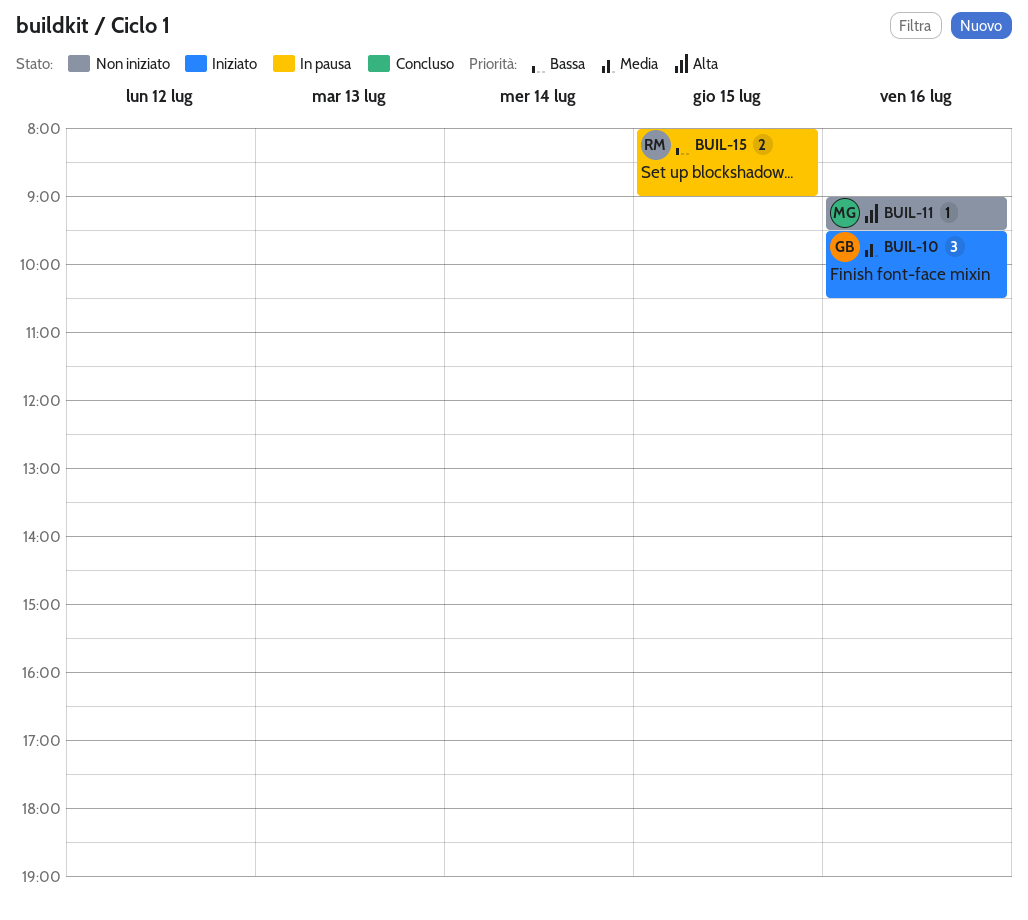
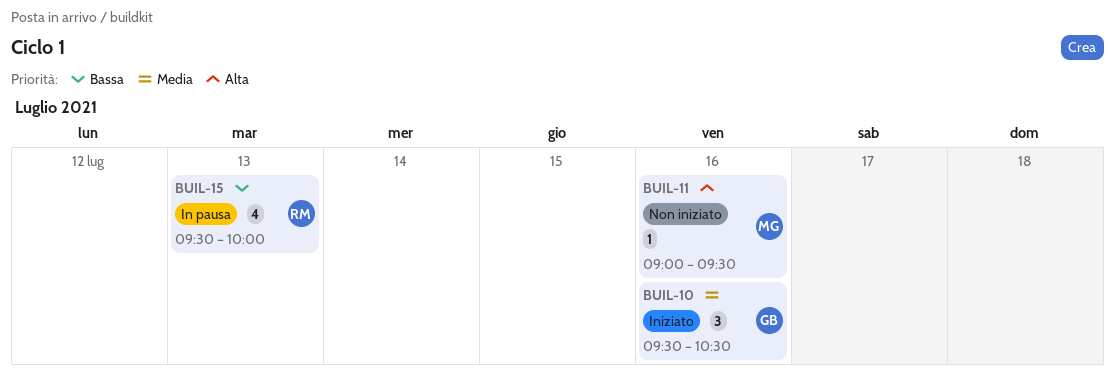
BUIL-15, estimate: 2 -> 4
BUIL-15, day: Jul 15 -> Jul 13
BUIL-15, begins: 08:00 -> 09:30
BUIL-15, ends: 09:00 -> 10:00

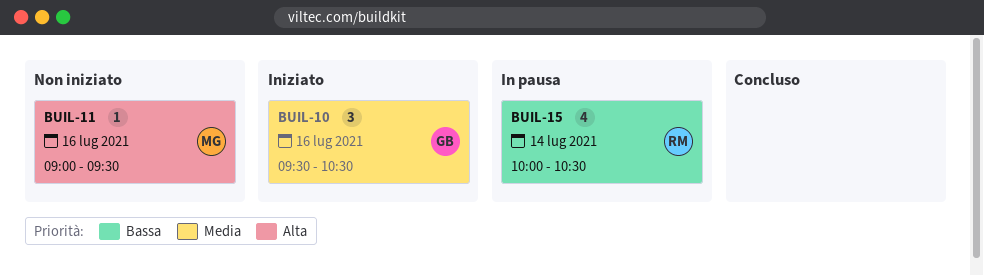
BUIL-15, day: Jul 13 -> Jul 14
BUIL-15, begins: 09:30 -> 10:00
BUIL-15, ends: 10:00 -> 10:30

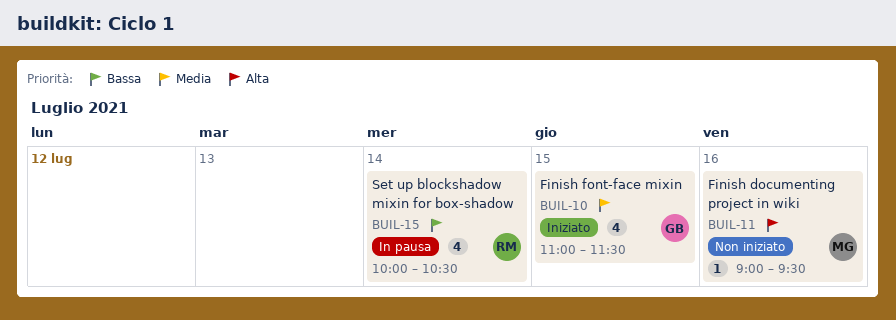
BUIL-10, estimate: 3 -> 4
BUIL-10, day: Jul 16 -> Jul 15
BUIL-10, begins: 09:30 -> 11:00
BUIL-10, ends: 10:30 -> 11:30

